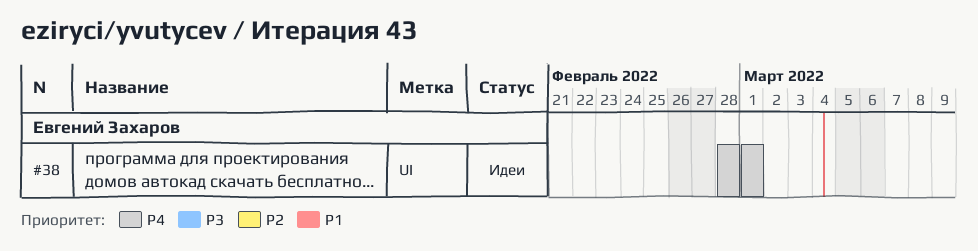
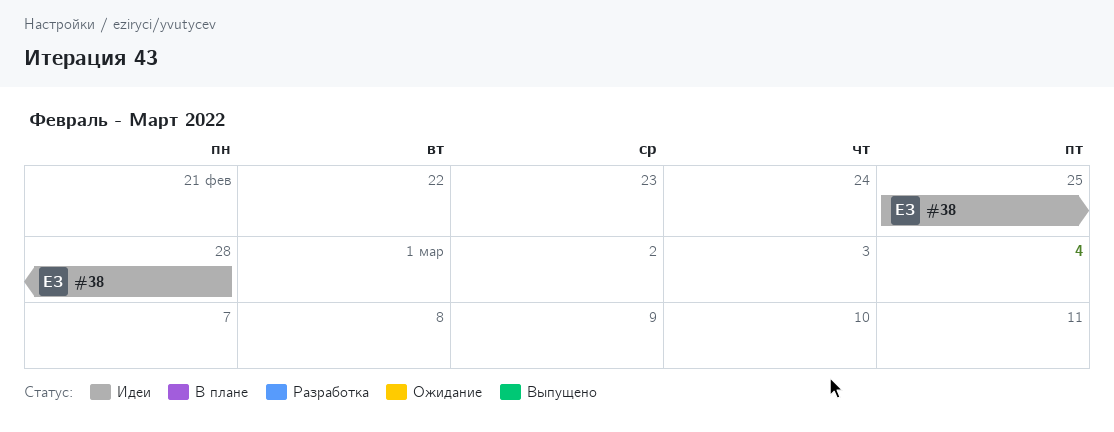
#38, start: Feb 28 -> Feb 25
#38, due: Mar 1 -> Feb 28

